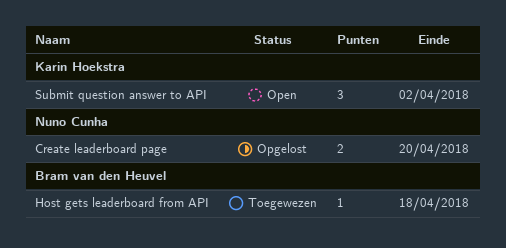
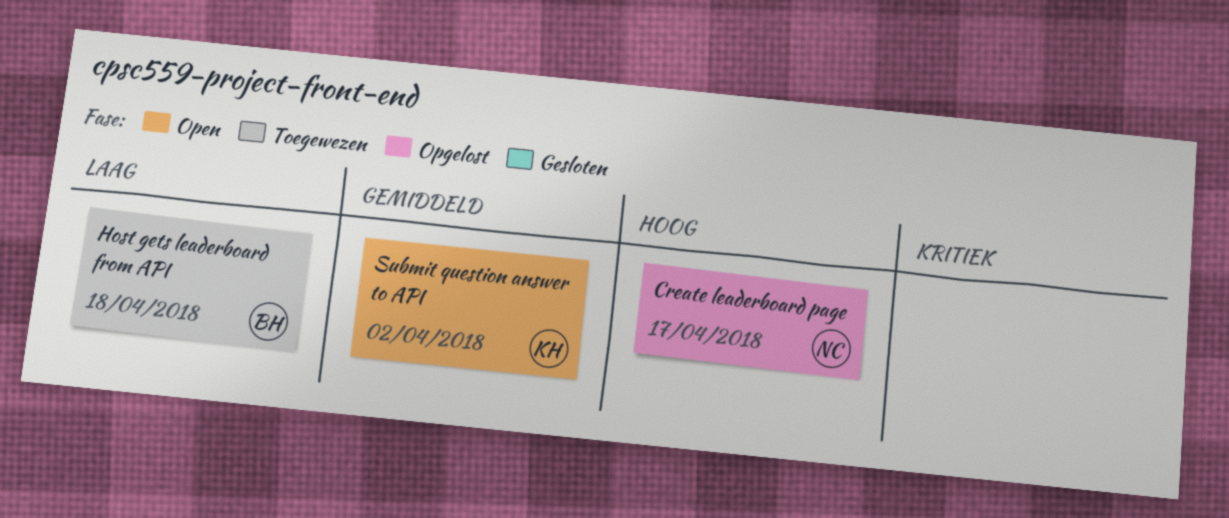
Create leaderboard page, due: Apr 20 -> Apr 17

